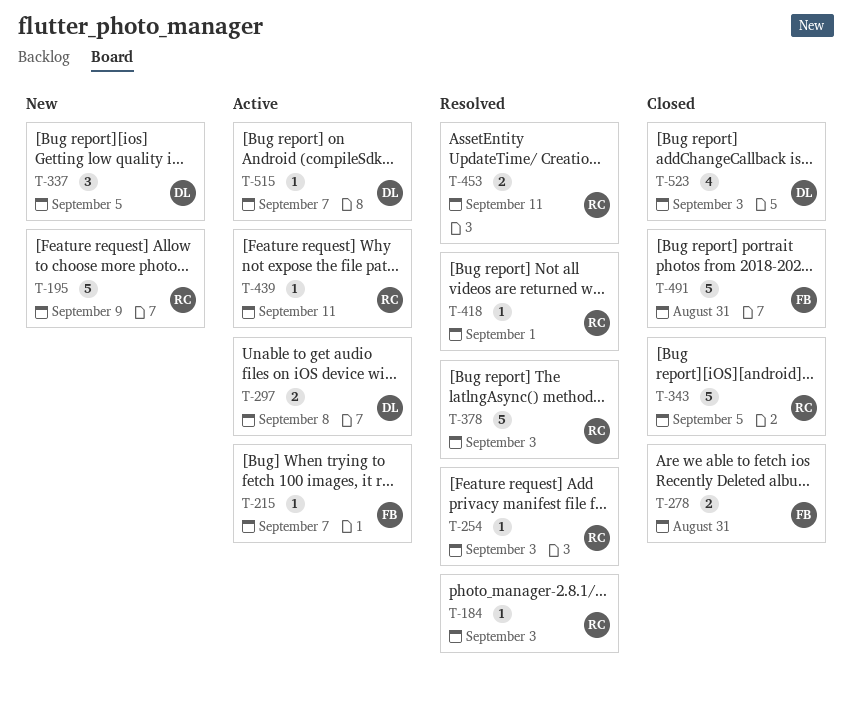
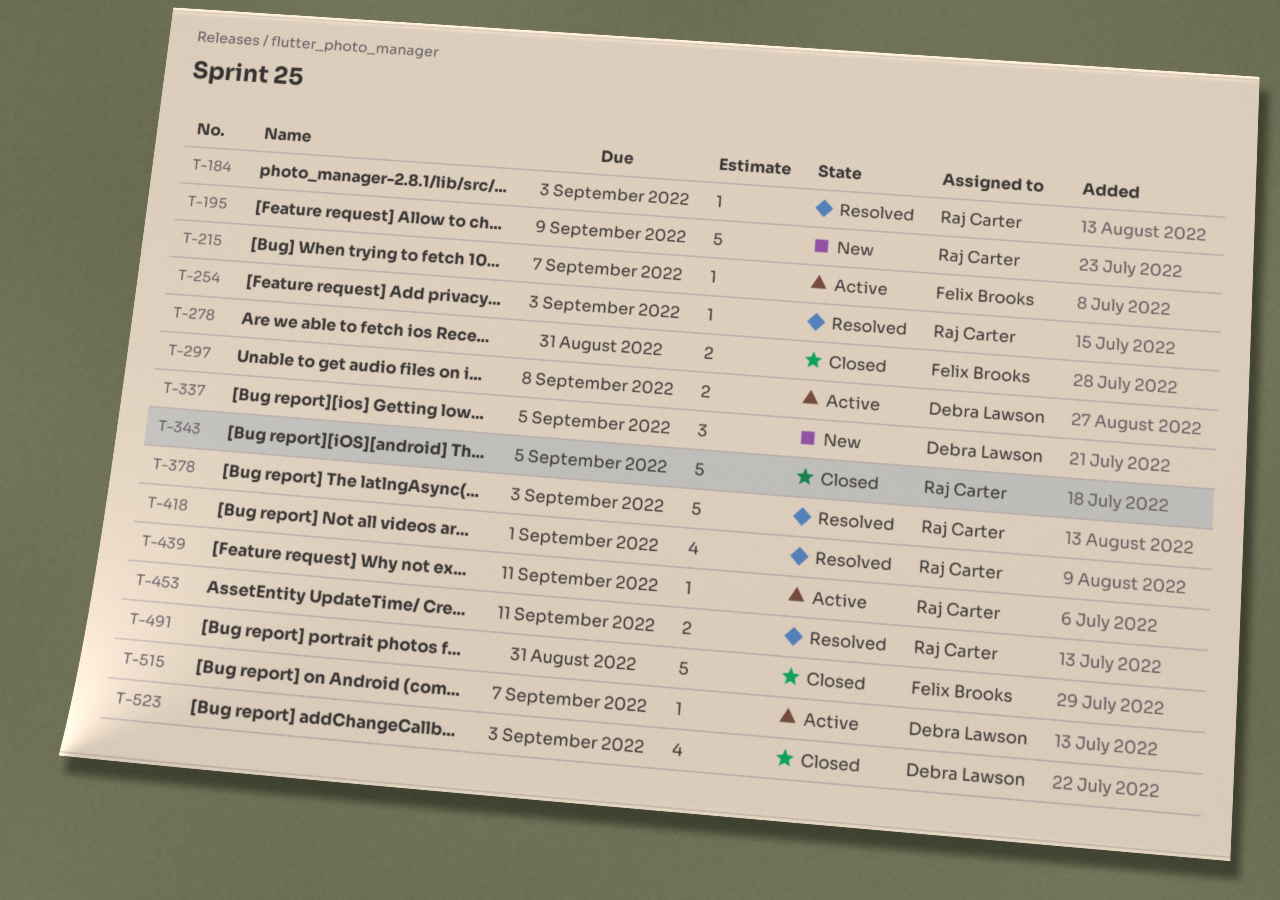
T-418, estimate: 1 -> 4

